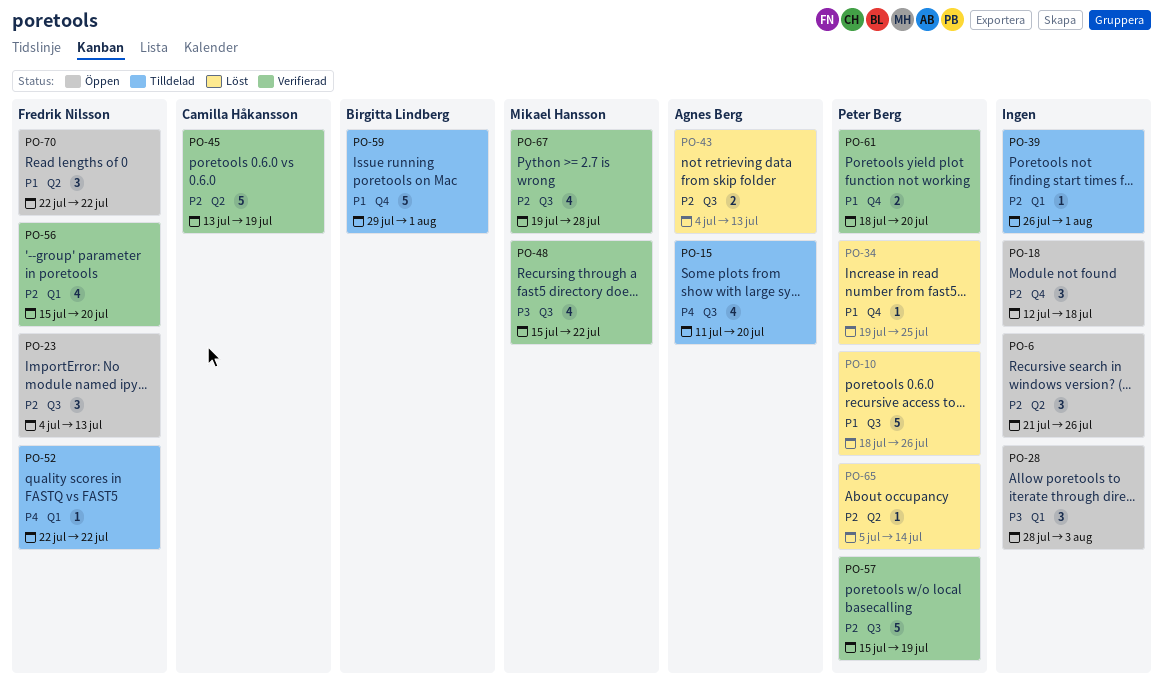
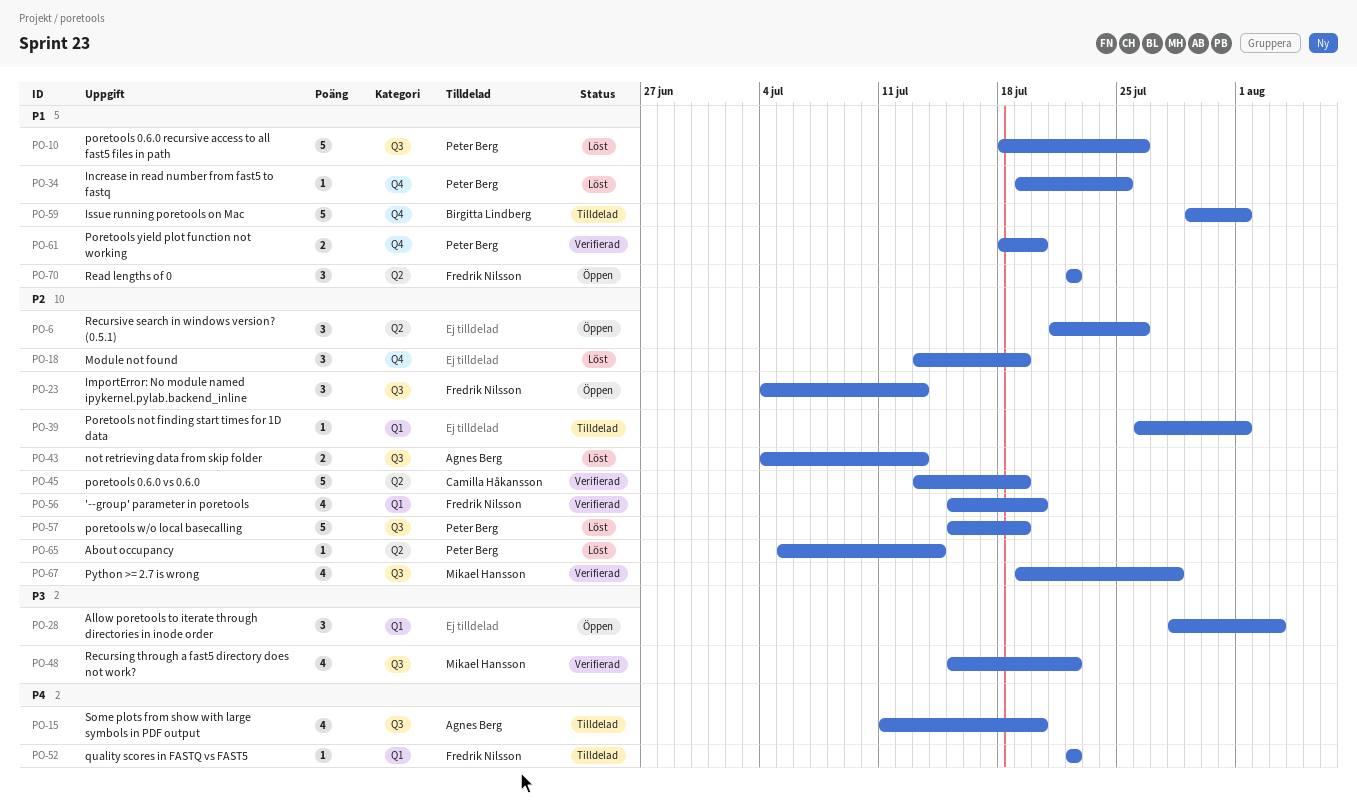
PO-18, status: Öppen -> Löst
PO-18, start: Jul 12 -> Jul 13
PO-18, due: Jul 18 -> Jul 19
PO-57, status: Verifierad -> Löst

